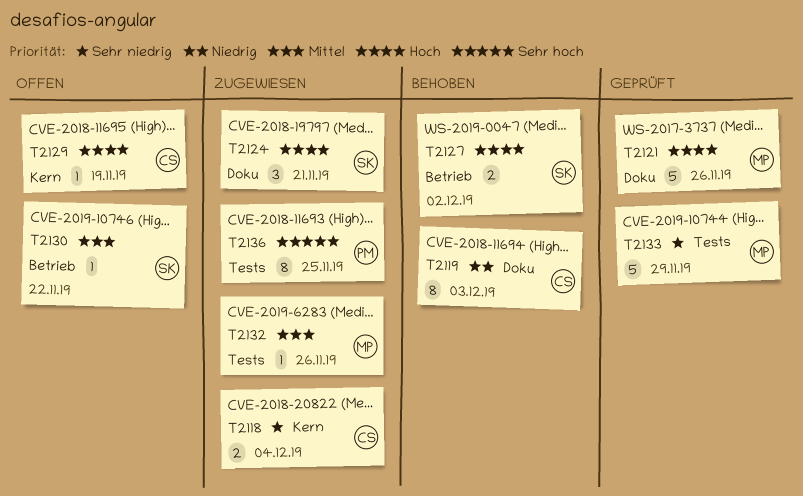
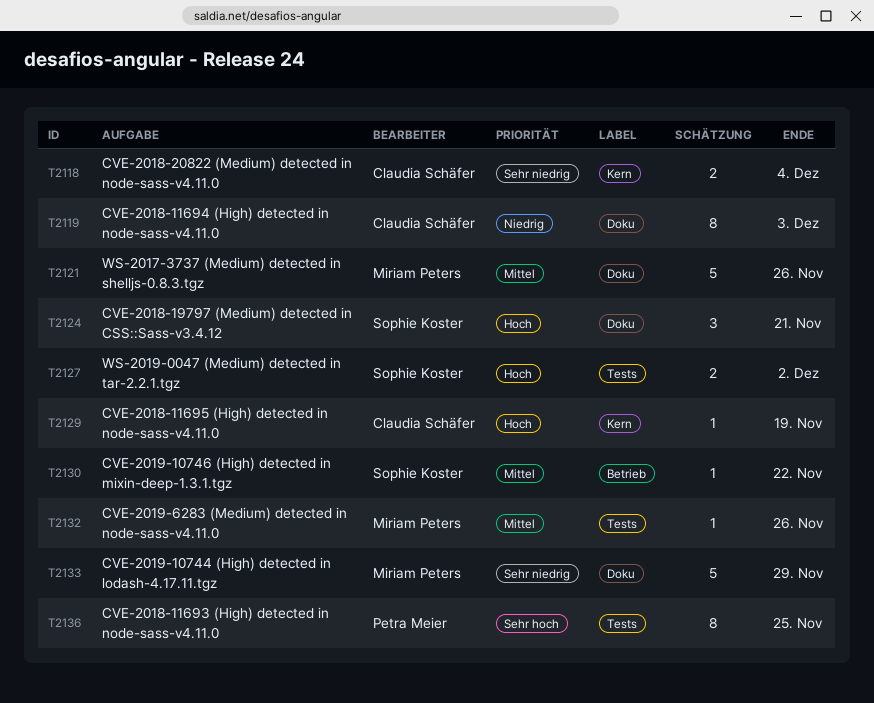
T2121, priority: Hoch -> Mittel
T2127, label: Betrieb -> Tests
T2133, label: Tests -> Doku

